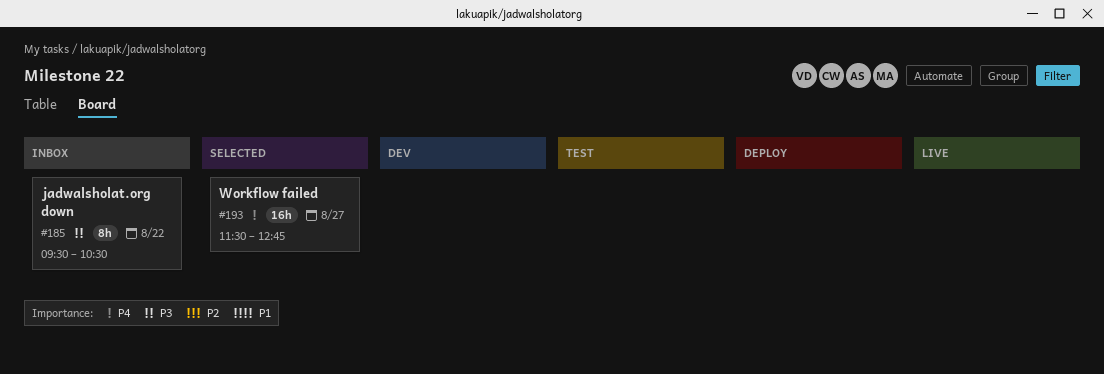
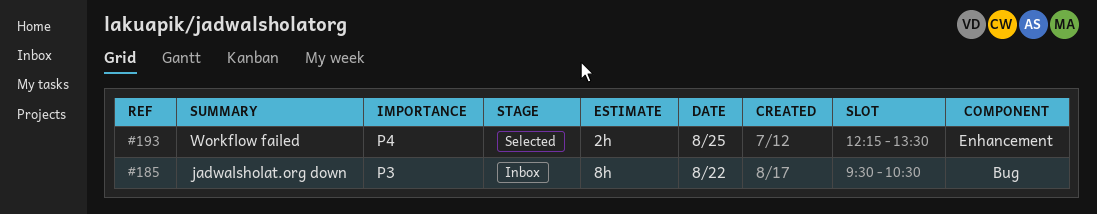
#193, estimate: 16h -> 2h
#193, day: Aug 27 -> Aug 25
#193, begins: 11:30 -> 12:15
#193, ends: 12:45 -> 13:30

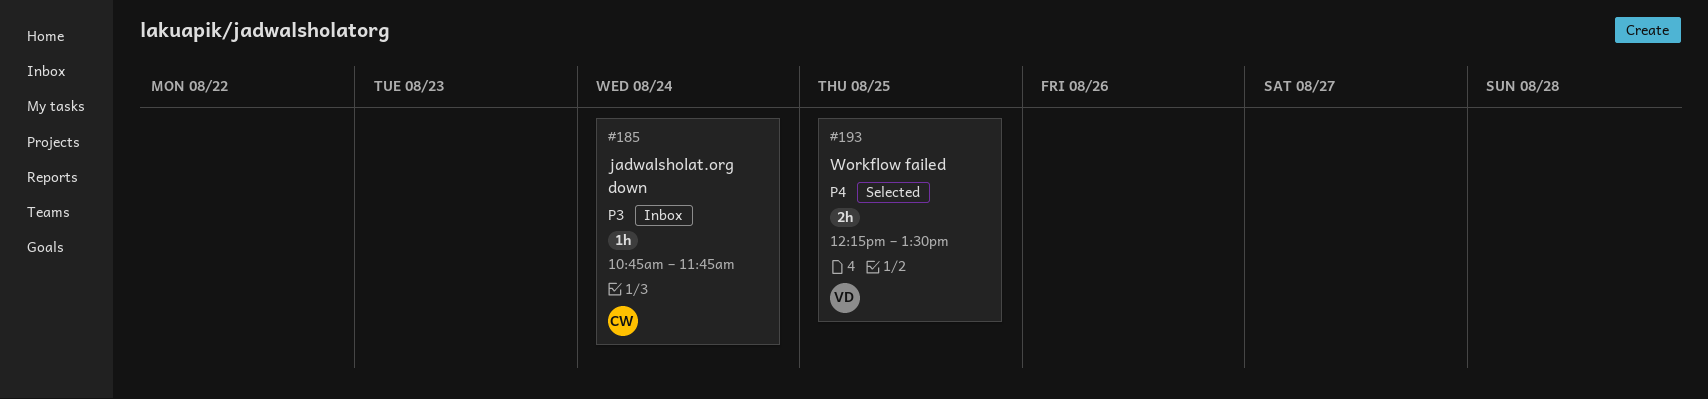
#185, estimate: 8h -> 1h
#185, day: Aug 22 -> Aug 24
#185, begins: 09:30 -> 10:45
#185, ends: 10:30 -> 11:45

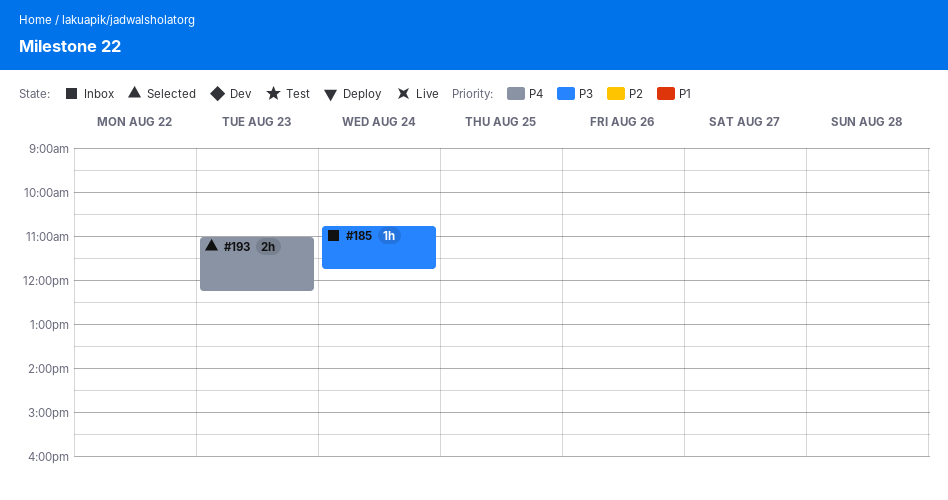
#193, day: Aug 25 -> Aug 23
#193, begins: 12:15 -> 11:00
#193, ends: 13:30 -> 12:15

